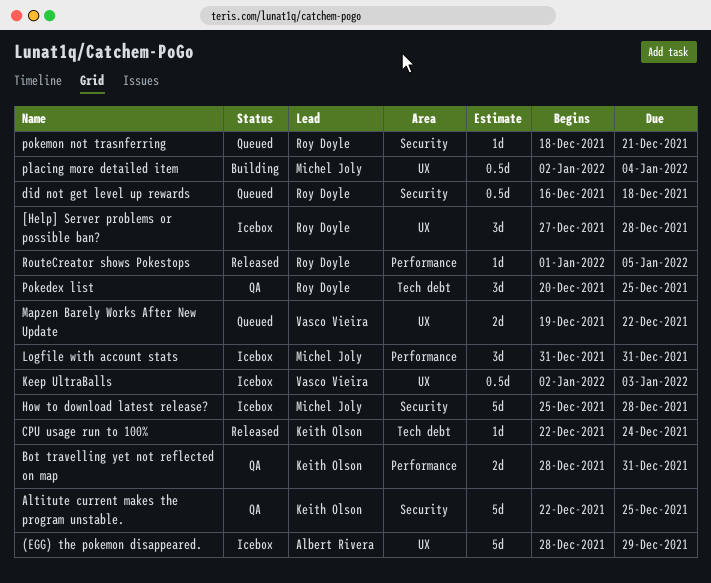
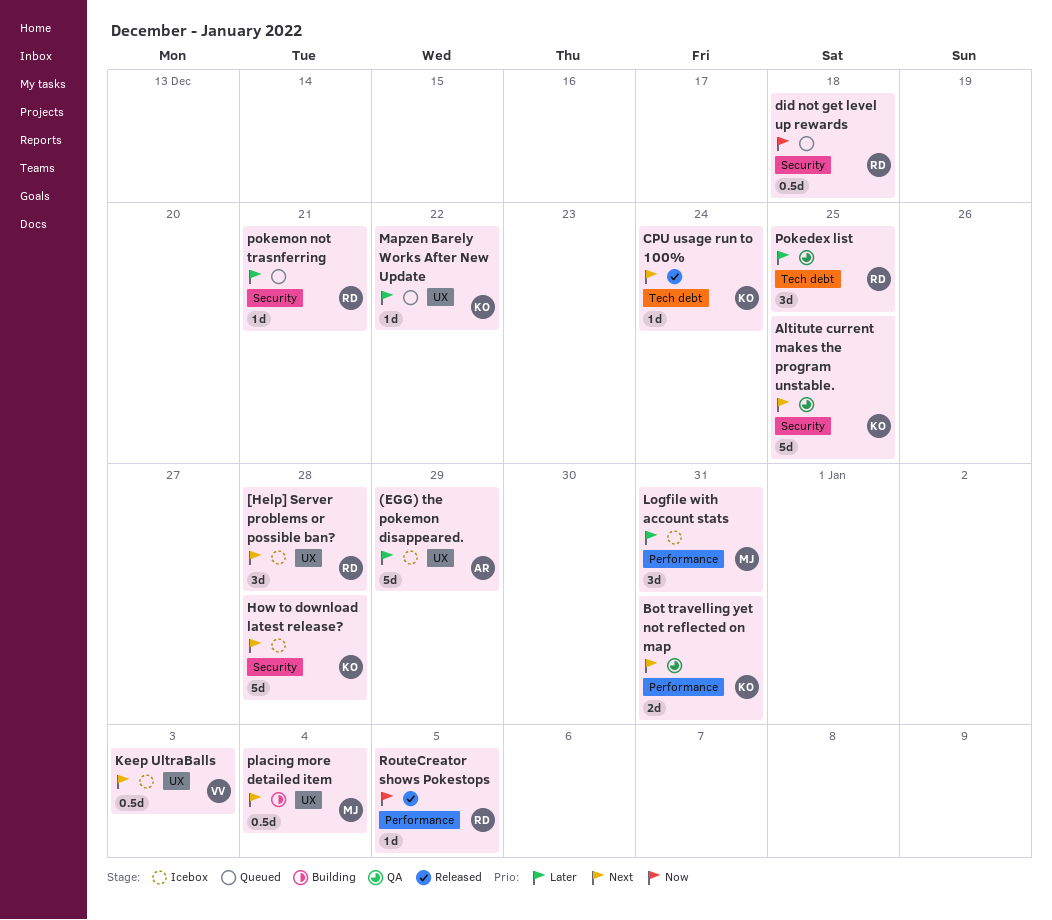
How to download latest release?, owner: Michel Joly -> Keith Olson
Mapzen Barely Works After New Update, owner: Vasco Vieira -> Keith Olson
Mapzen Barely Works After New Update, estimate: 2d -> 1d

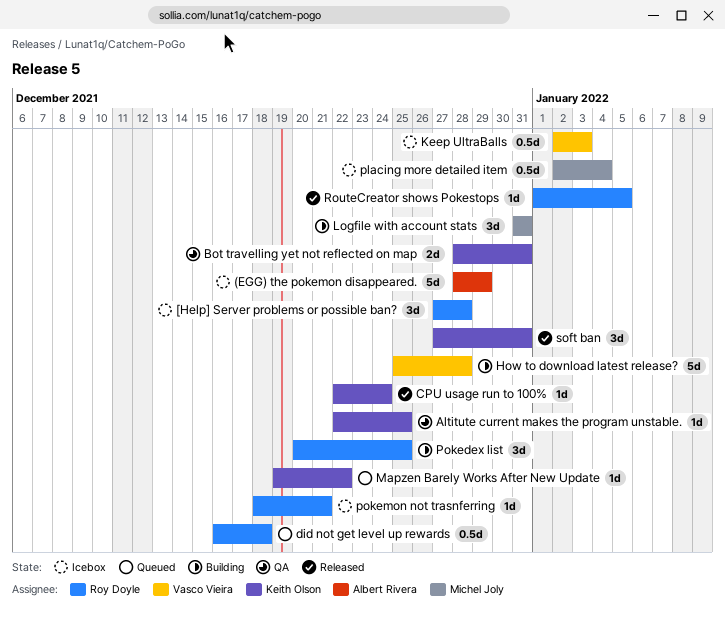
Altitute current makes the program unstable., estimate: 5d -> 1d
How to download latest release?, status: Icebox -> Building
How to download latest release?, owner: Keith Olson -> Vasco Vieira
Logfile with account stats, status: Icebox -> Building
placing more detailed item, status: Building -> Icebox
Pokedex list, status: QA -> Building
pokemon not trasnferring, status: Queued -> Icebox
soft ban: none -> present

